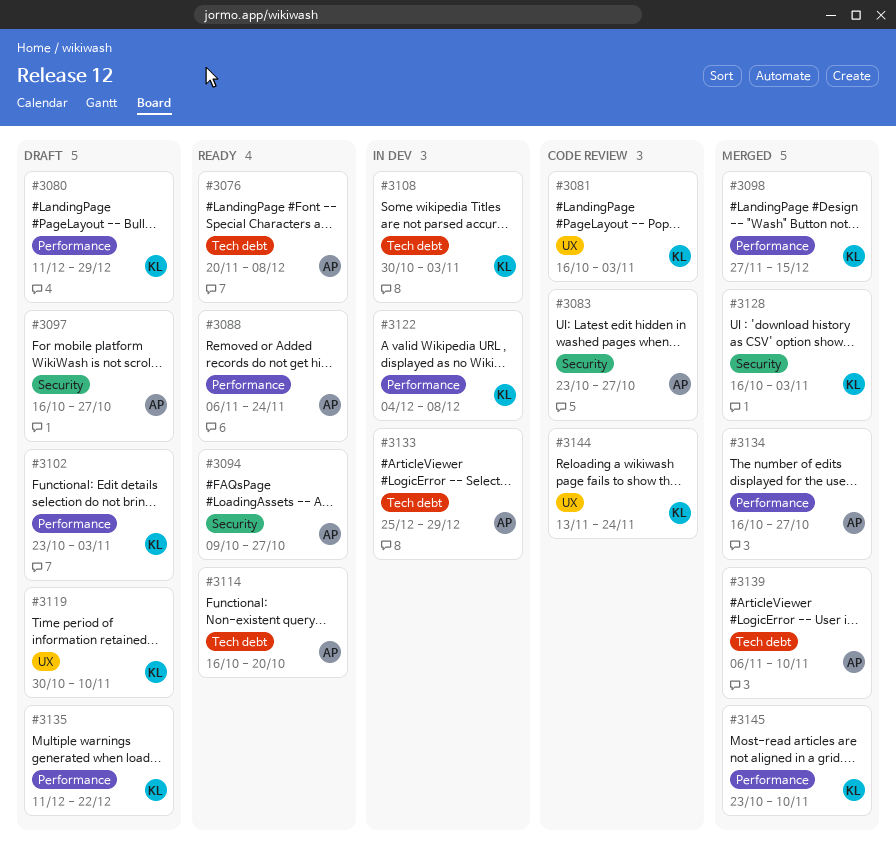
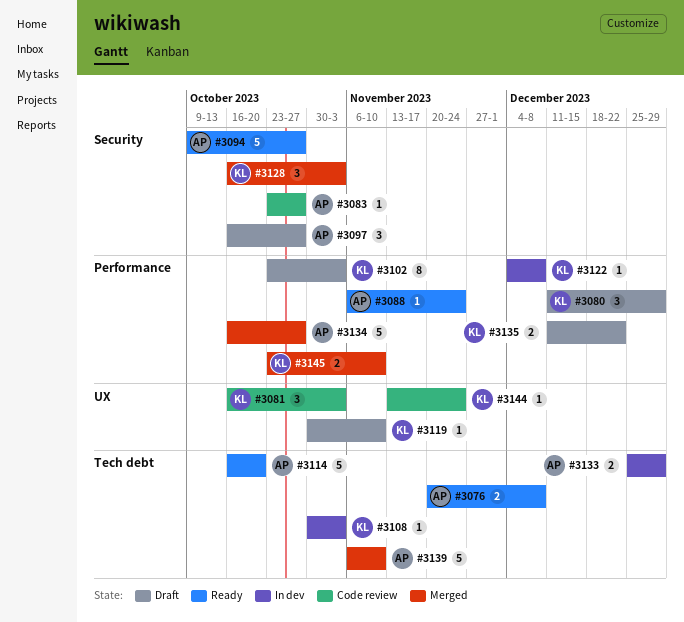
#3098: present -> none

